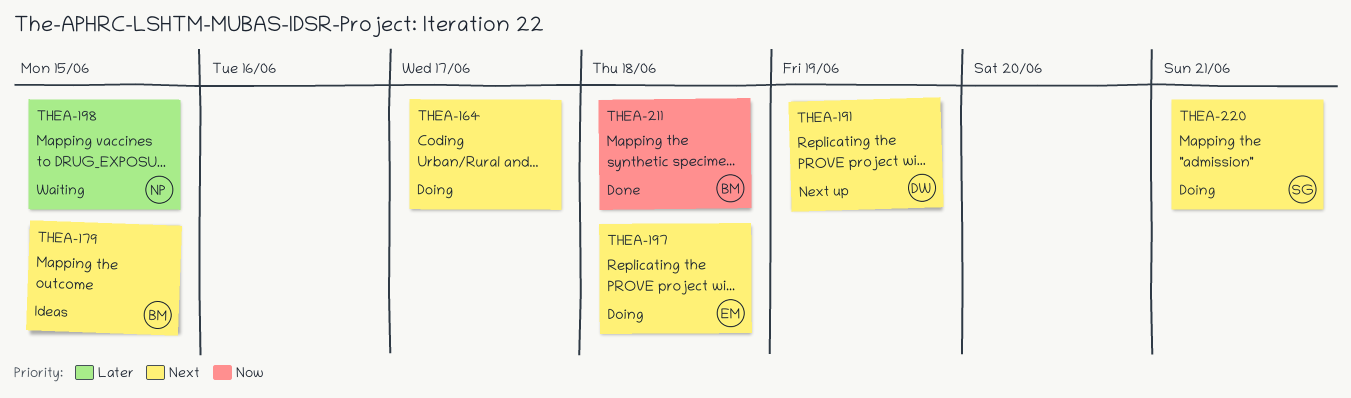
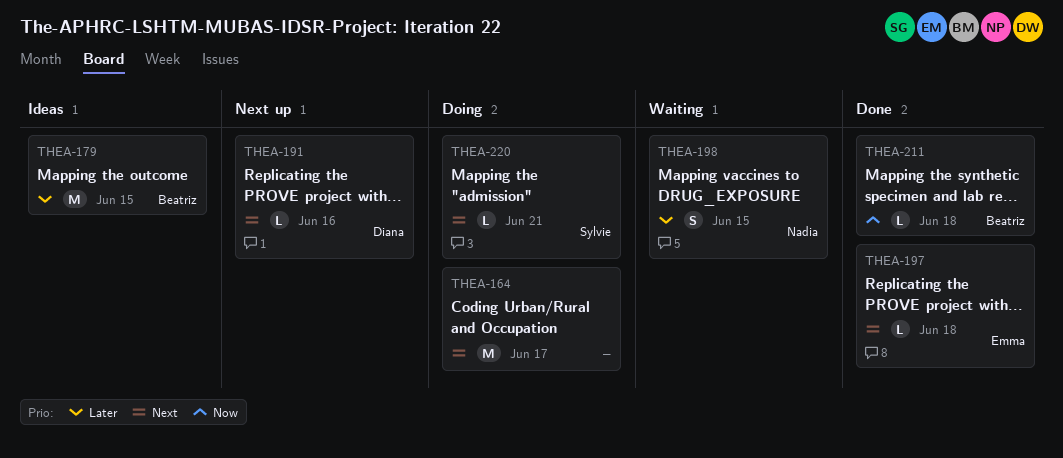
THEA-179, priority: Next -> Later
THEA-191, due: Jun 19 -> Jun 16
THEA-197, status: Doing -> Done

